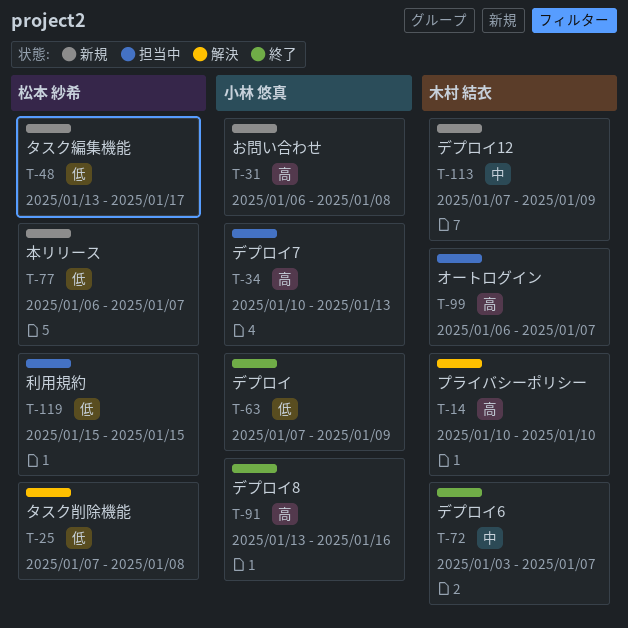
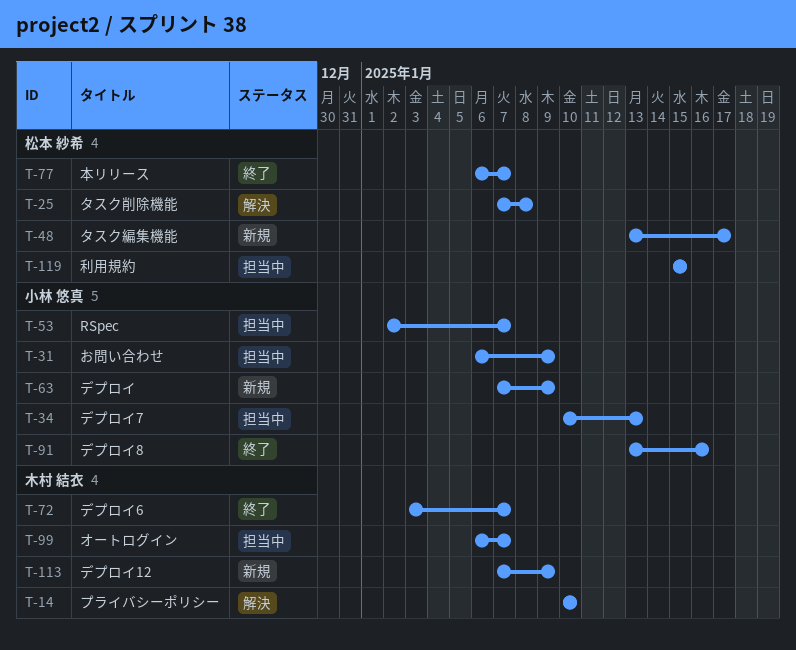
T-31, status: 新規 -> 担当中
T-31, due: Jan 8 -> Jan 9
T-53: none -> present
T-63, status: 終了 -> 新規
T-77, status: 新規 -> 終了

